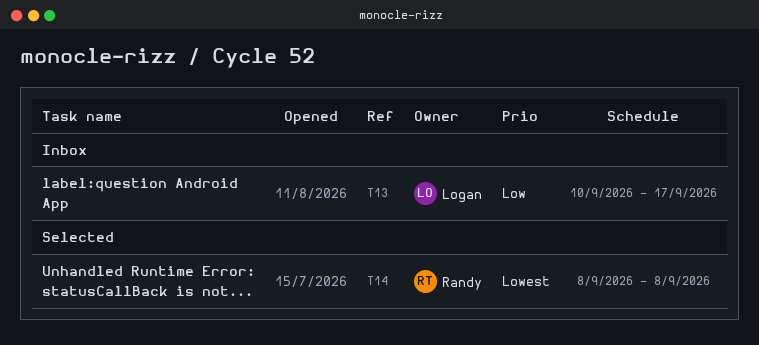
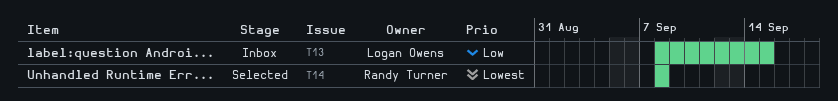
T13, start: Sep 10 -> Sep 8
T13, due: Sep 17 -> Sep 15

